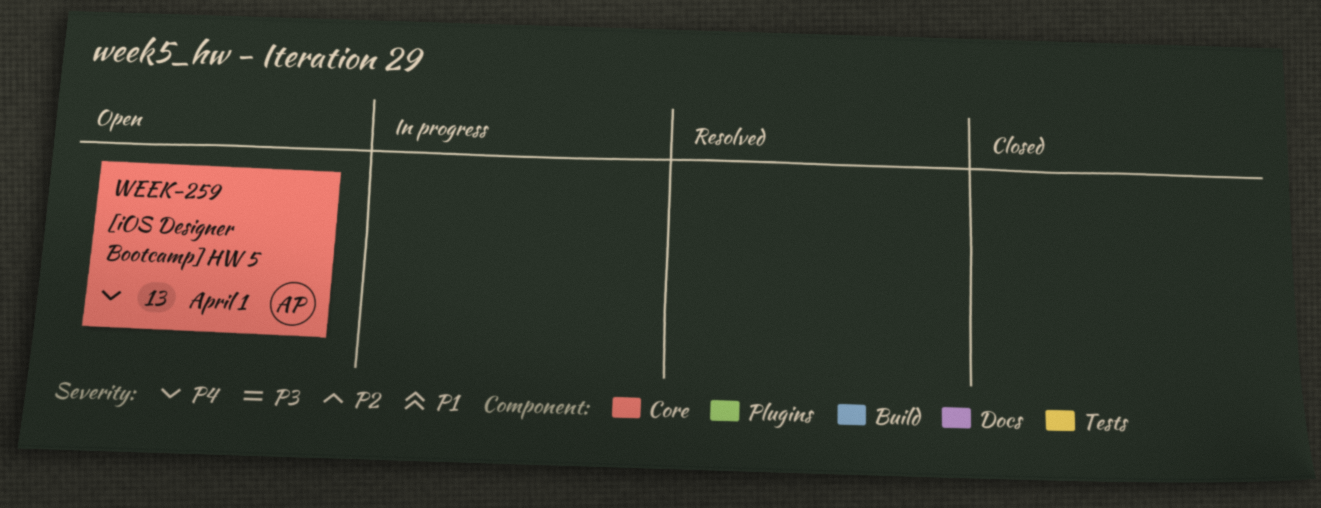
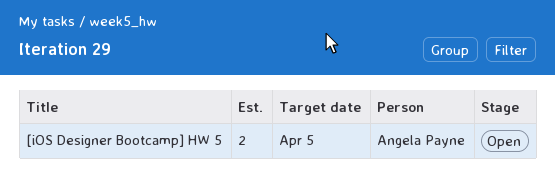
[iOS Designer Bootcamp] HW 5, estimate: 13 -> 2
[iOS Designer Bootcamp] HW 5, due: Apr 1 -> Apr 5

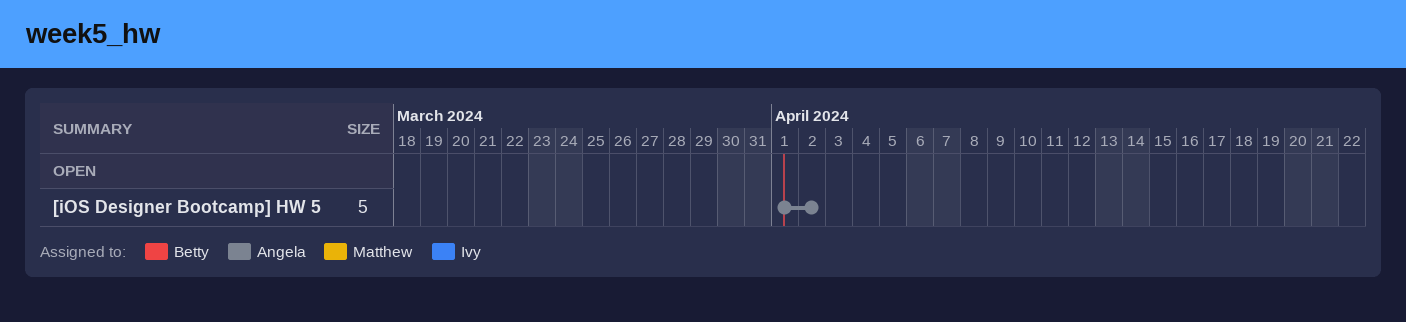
[iOS Designer Bootcamp] HW 5, estimate: 2 -> 5
[iOS Designer Bootcamp] HW 5, due: Apr 5 -> Apr 2

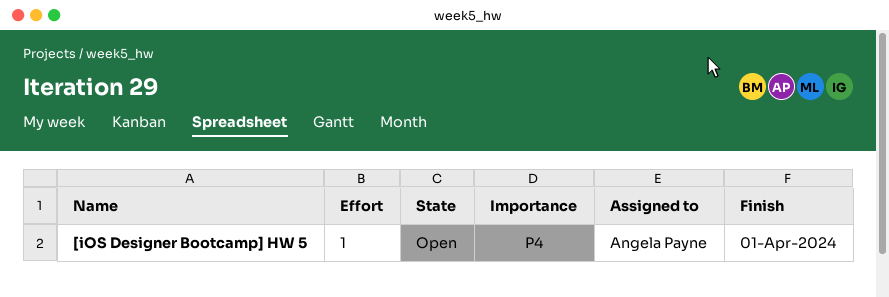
[iOS Designer Bootcamp] HW 5, estimate: 5 -> 1
[iOS Designer Bootcamp] HW 5, due: Apr 2 -> Apr 1

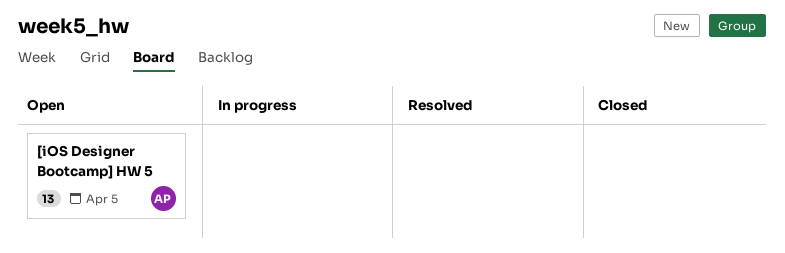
[iOS Designer Bootcamp] HW 5, estimate: 1 -> 13
[iOS Designer Bootcamp] HW 5, due: Apr 1 -> Apr 5

